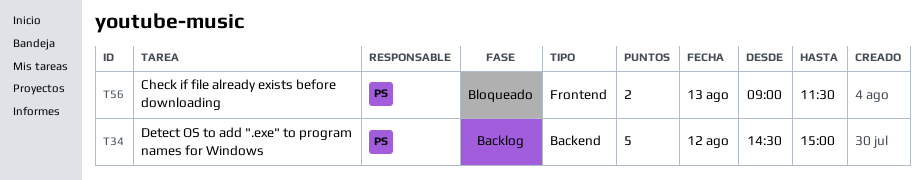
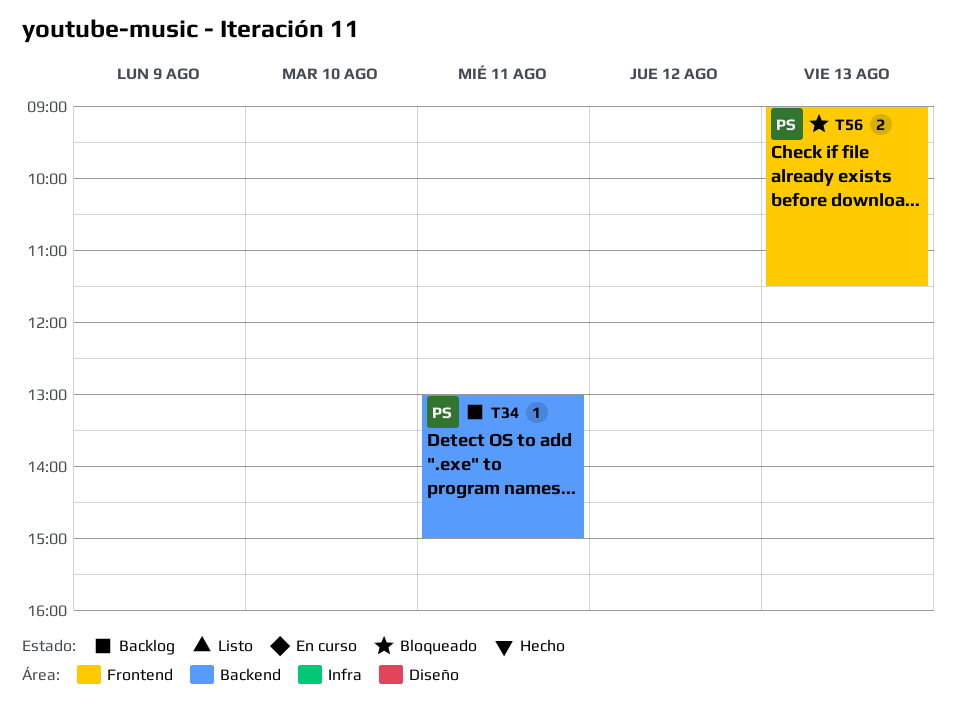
T34, estimate: 5 -> 1
T34, day: Aug 12 -> Aug 11
T34, begins: 14:30 -> 13:00

